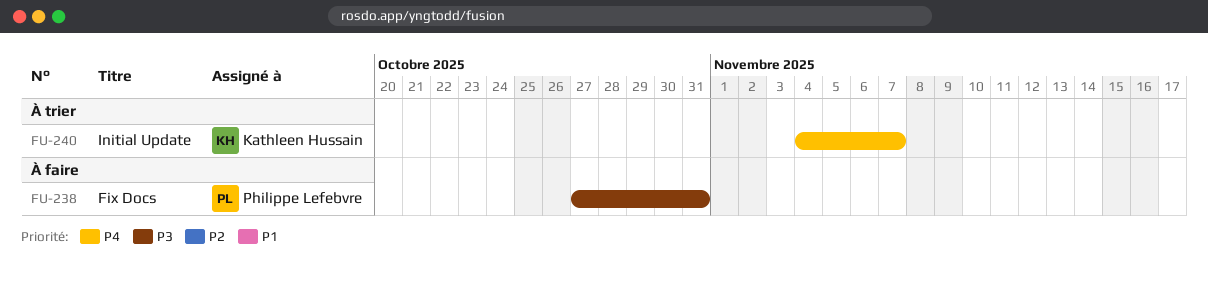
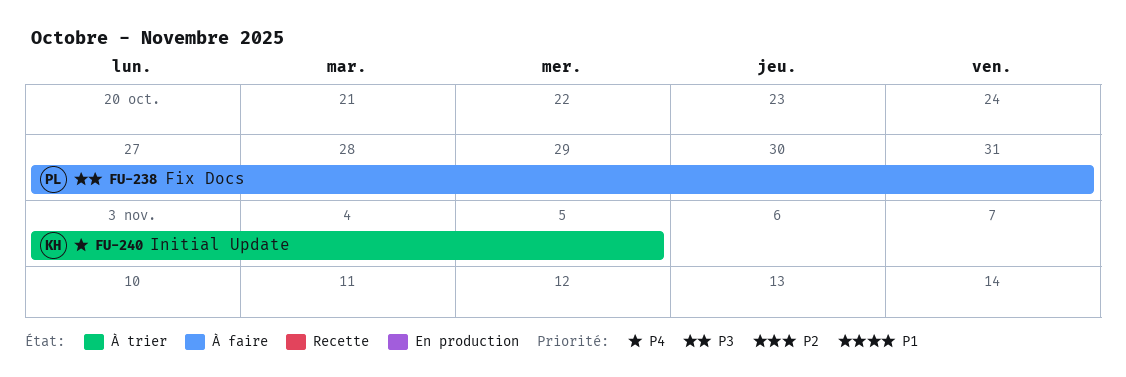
FU-240, start: Nov 4 -> Nov 3
FU-240, due: Nov 7 -> Nov 5

